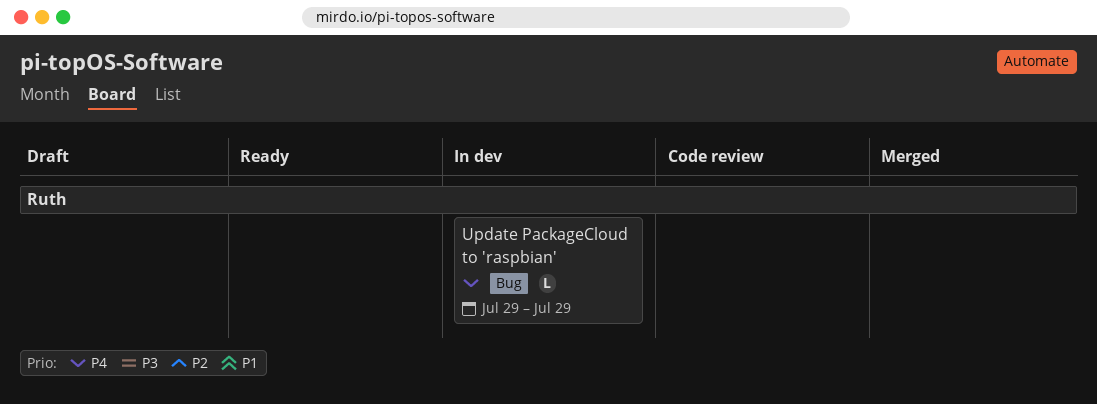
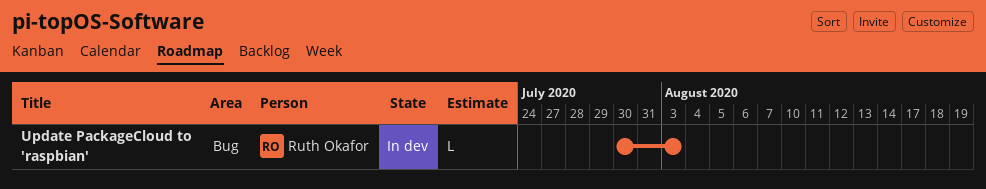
Update PackageCloud to 'raspbian', start: Jul 29 -> Jul 30
Update PackageCloud to 'raspbian', due: Jul 29 -> Aug 3

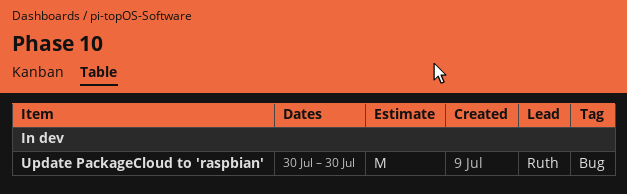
Update PackageCloud to 'raspbian', estimate: L -> M
Update PackageCloud to 'raspbian', due: Aug 3 -> Jul 30

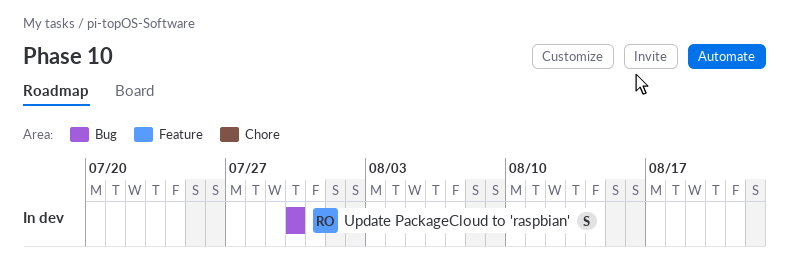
Update PackageCloud to 'raspbian', estimate: M -> S

